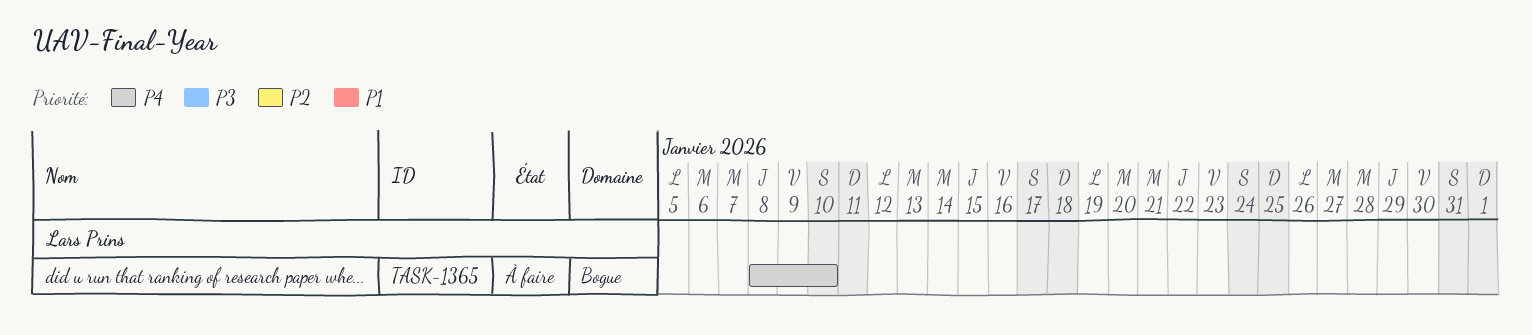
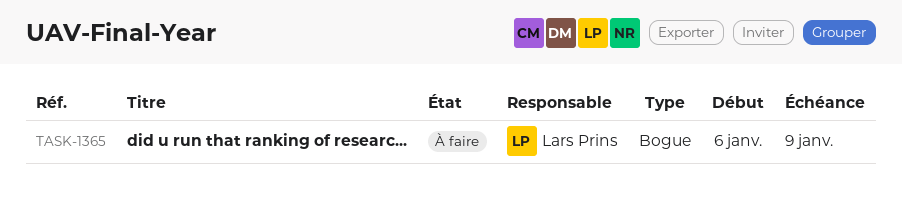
TASK-1365, start: Jan 8 -> Jan 6
TASK-1365, due: Jan 10 -> Jan 9

